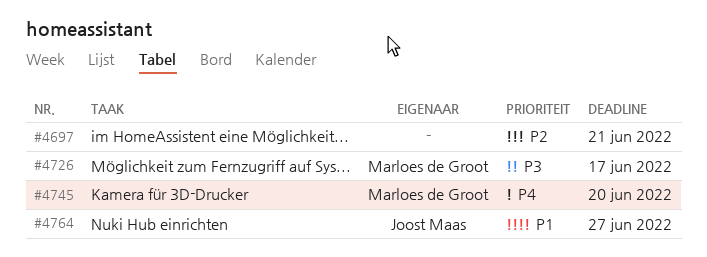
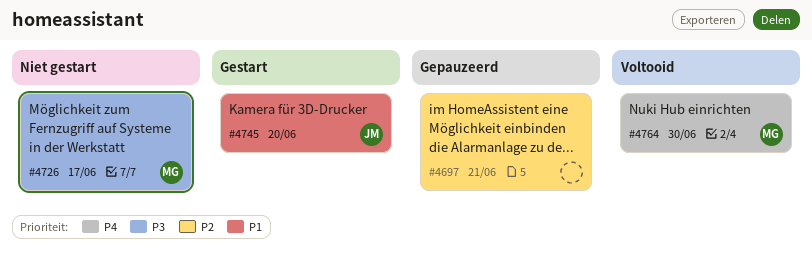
#4745, owner: Marloes de Groot -> Joost Maas
#4745, priority: P4 -> P1
#4764, owner: Joost Maas -> Marloes de Groot
#4764, priority: P1 -> P4
#4764, due: Jun 27 -> Jun 30

